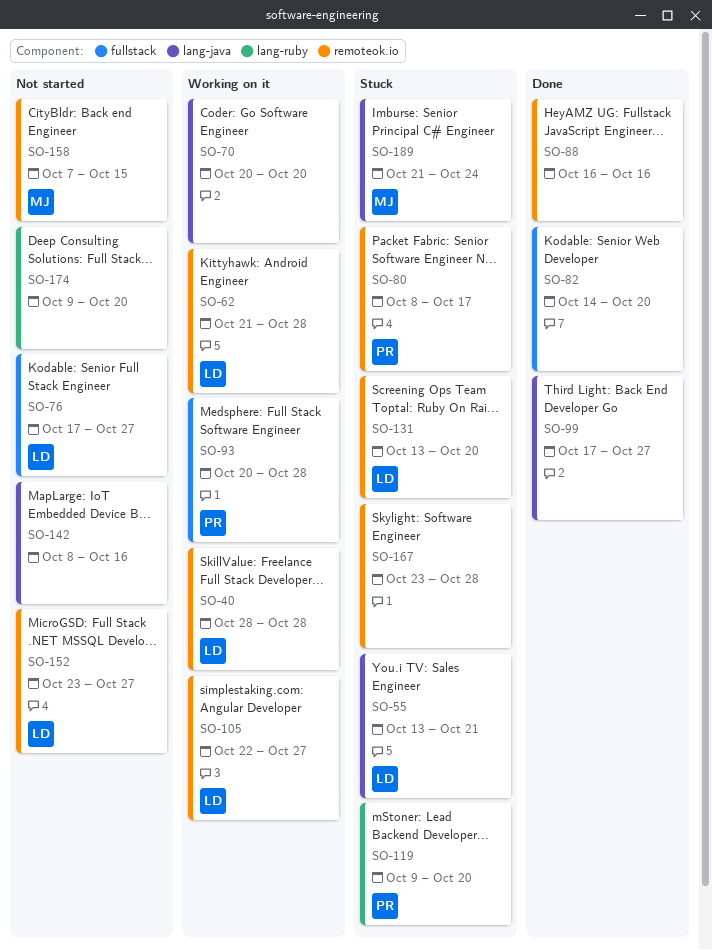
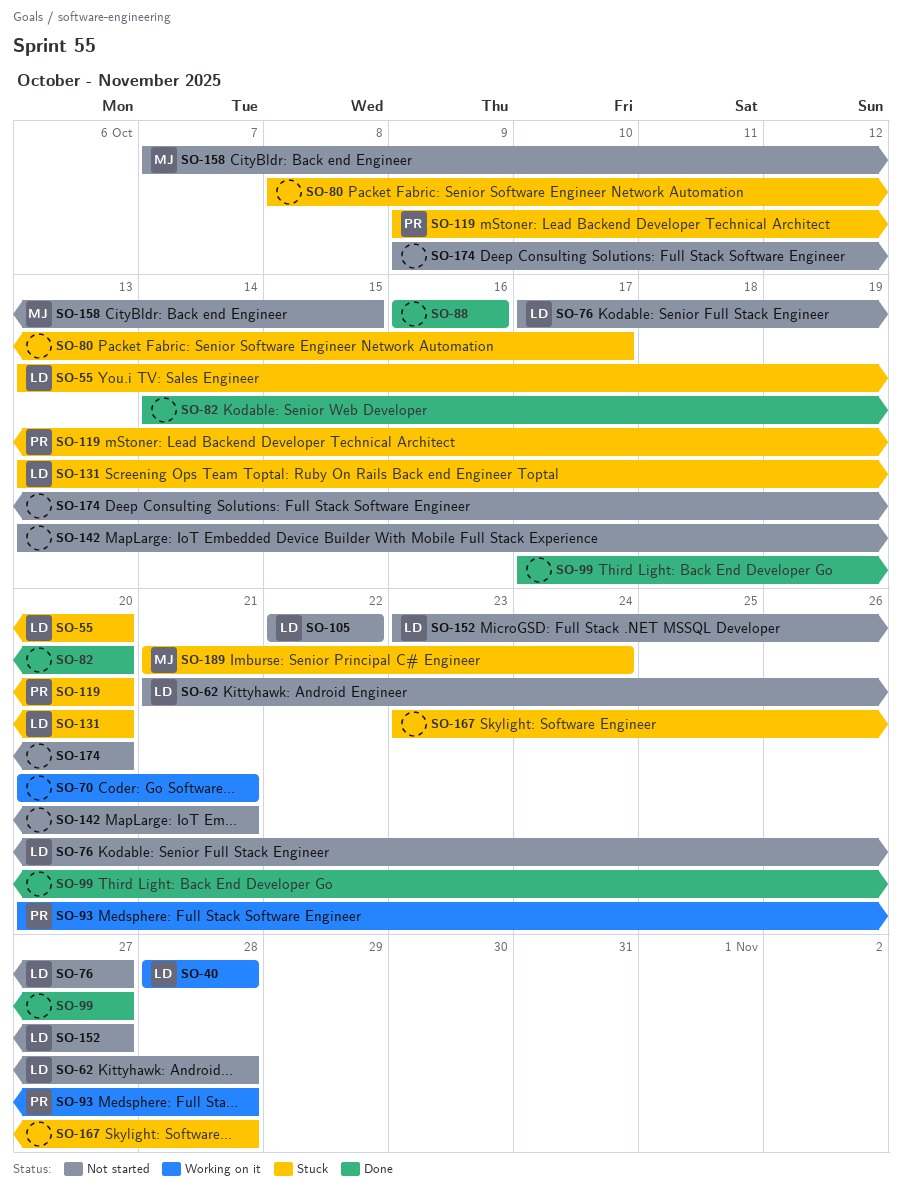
SO-55, due: Oct 21 -> Oct 20
SO-62, status: Working on it -> Not started
SO-70, due: Oct 20 -> Oct 21
SO-80, owner: PR -> none
SO-105, status: Working on it -> Not started
SO-105, due: Oct 27 -> Oct 22
SO-142, start: Oct 8 -> Oct 13
SO-142, due: Oct 16 -> Oct 21

